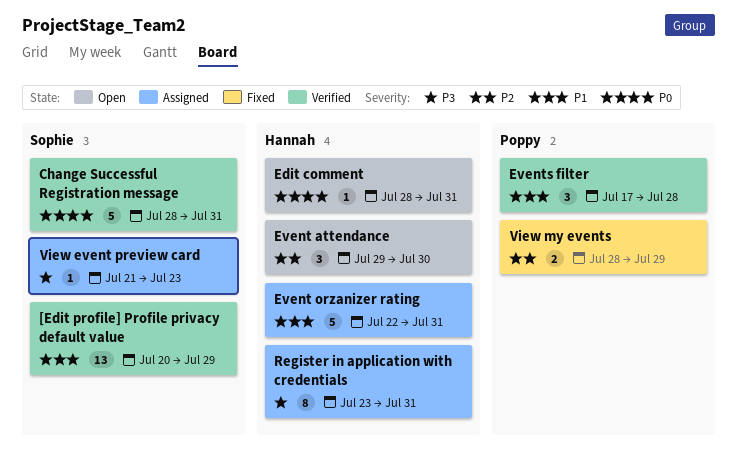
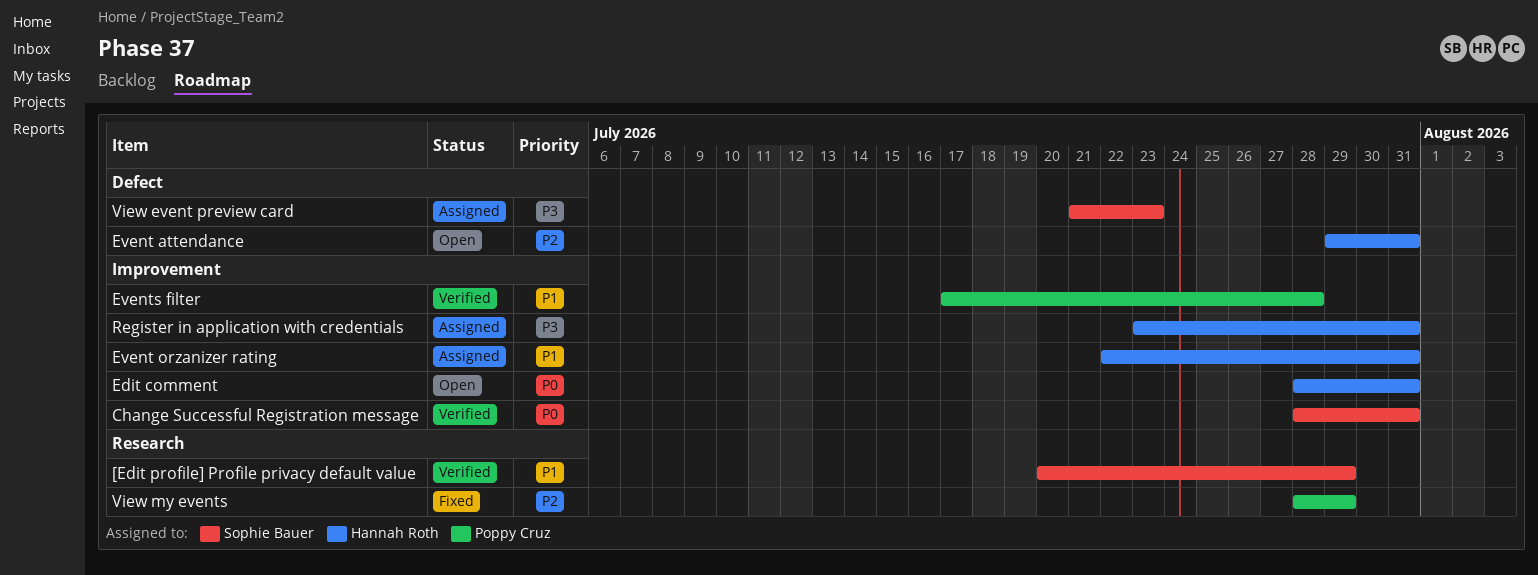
Event attendance, due: Jul 30 -> Jul 31

